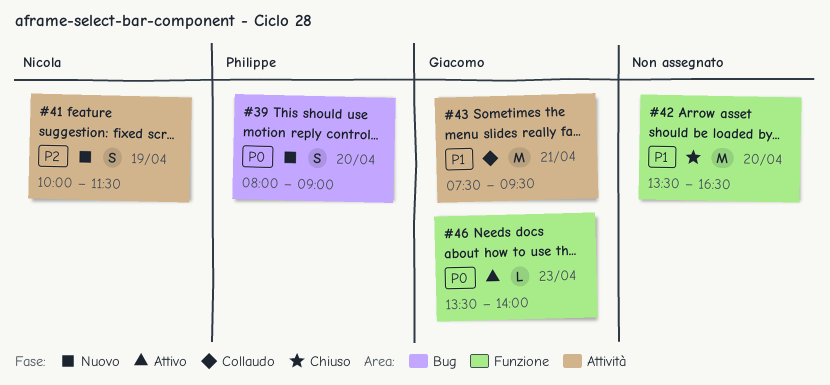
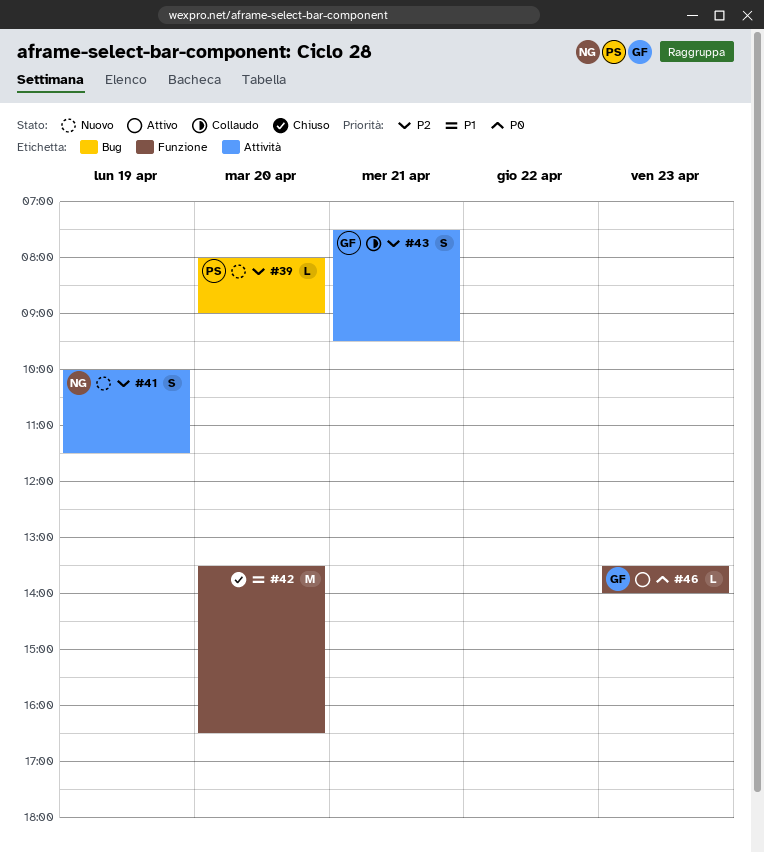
#39, priority: P0 -> P2
#39, estimate: S -> L
#43, priority: P1 -> P2
#43, estimate: M -> S

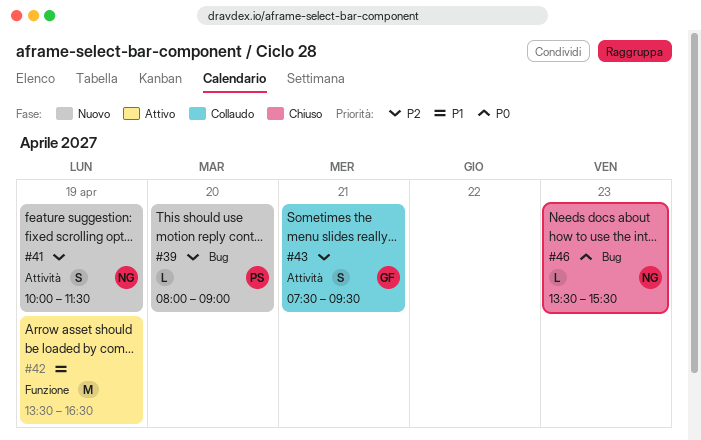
#42, status: Chiuso -> Attivo
#42, day: Apr 20 -> Apr 19
#46, status: Attivo -> Chiuso
#46, owner: GF -> NG
#46, label: Funzione -> Bug
#46, ends: 14:00 -> 15:30

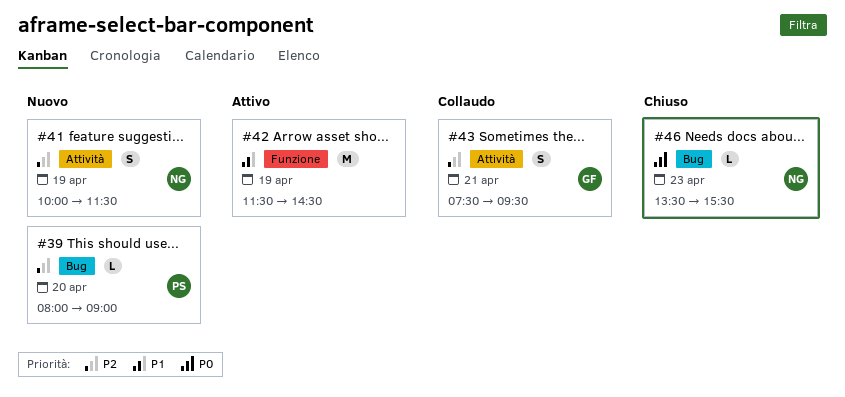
#42, begins: 13:30 -> 11:30
#42, ends: 16:30 -> 14:30

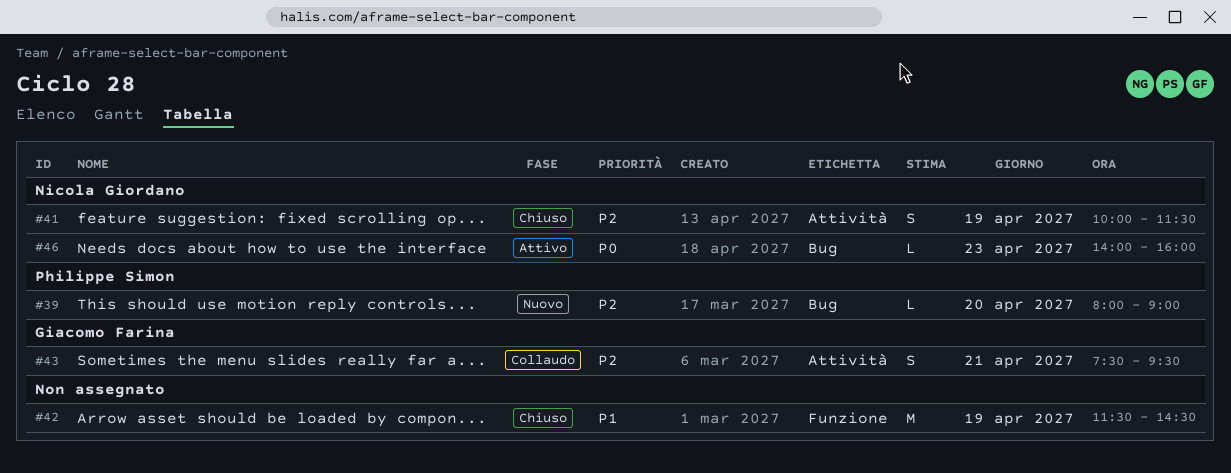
#41, status: Nuovo -> Chiuso
#42, status: Attivo -> Chiuso
#46, status: Chiuso -> Attivo
#46, begins: 13:30 -> 14:00
#46, ends: 15:30 -> 16:00

